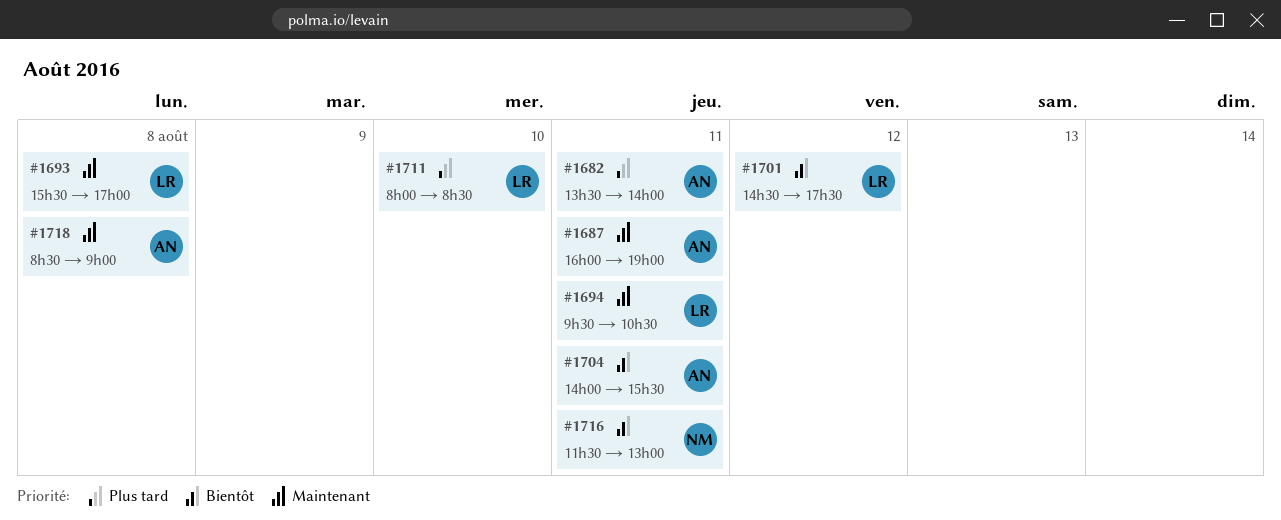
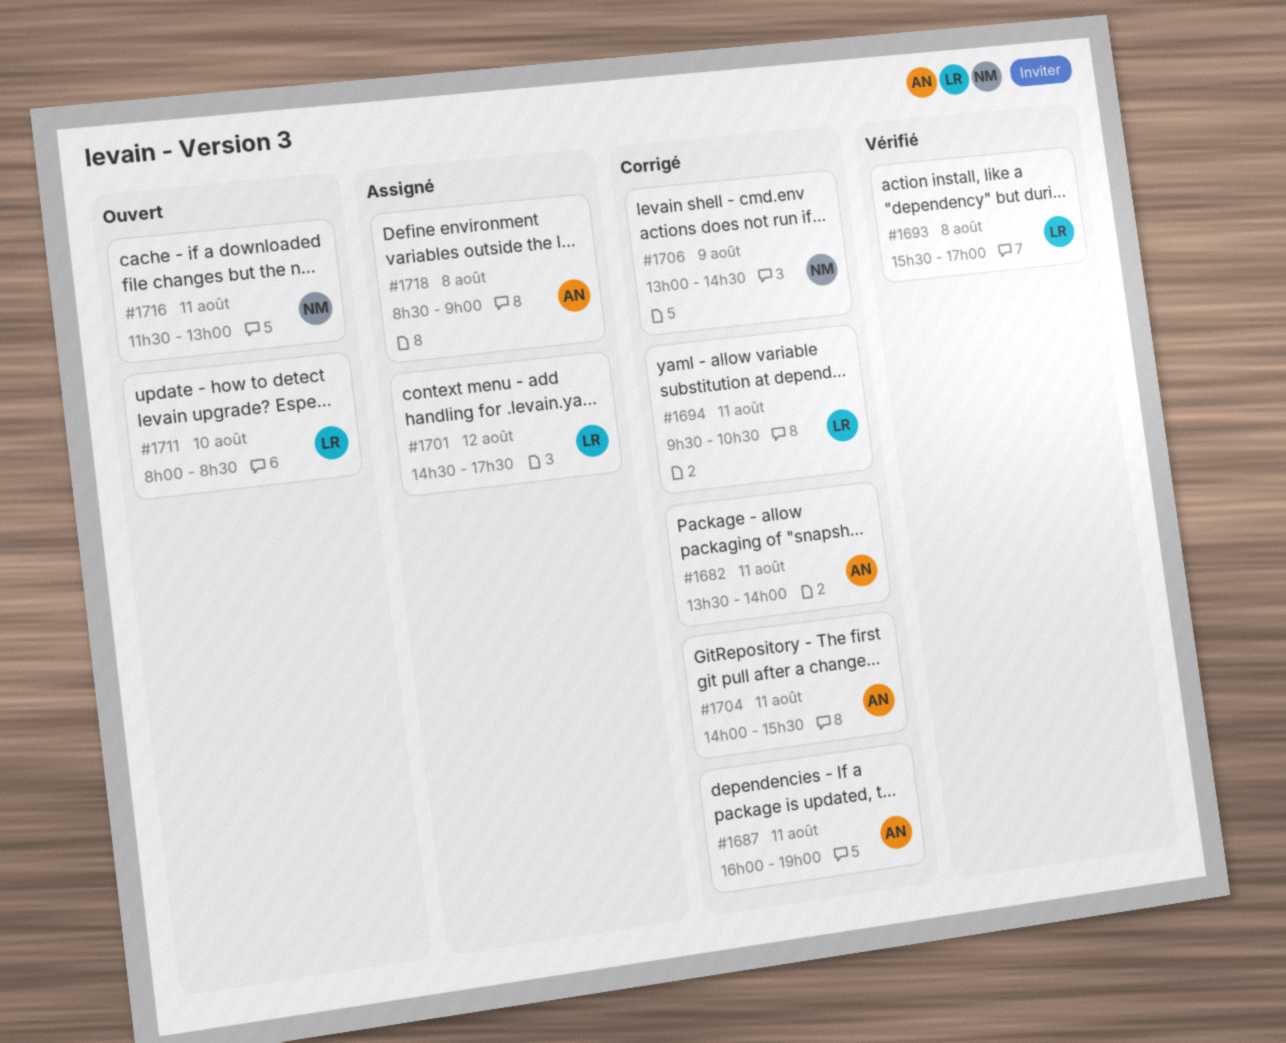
#1706: none -> present

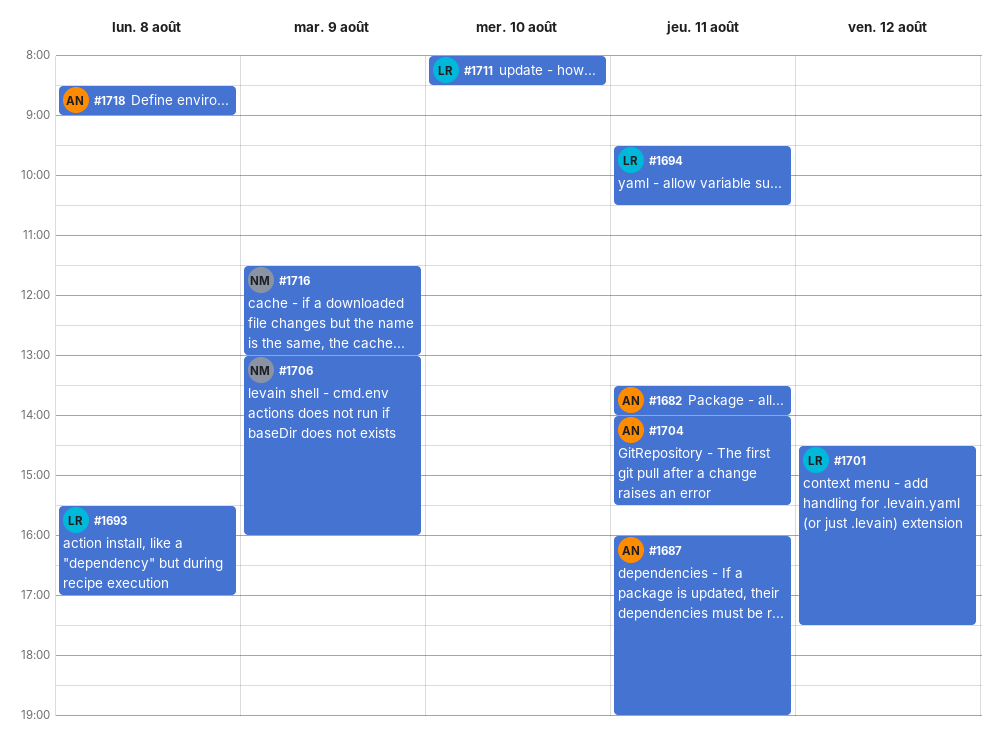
#1706, ends: 14:30 -> 16:00
#1716, day: Aug 11 -> Aug 9

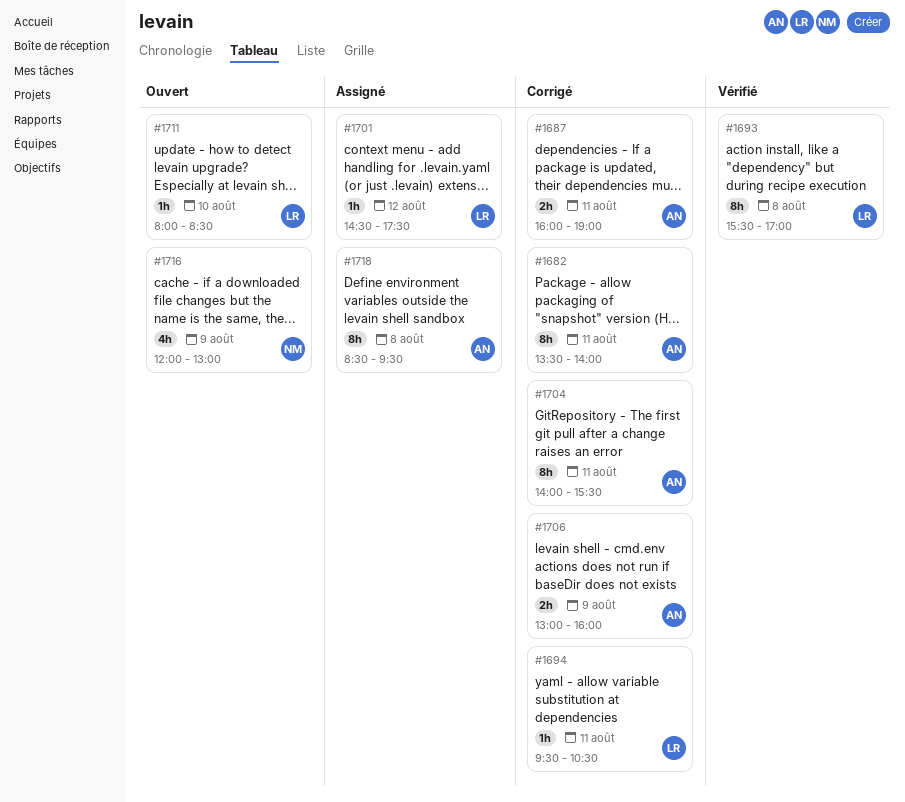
#1706, owner: NM -> AN
#1716, begins: 11:30 -> 12:00
#1718, ends: 09:00 -> 09:30

